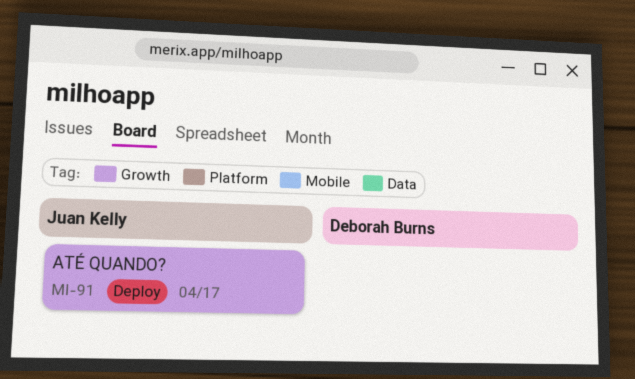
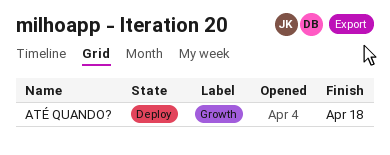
ATÉ QUANDO?, due: Apr 17 -> Apr 18

